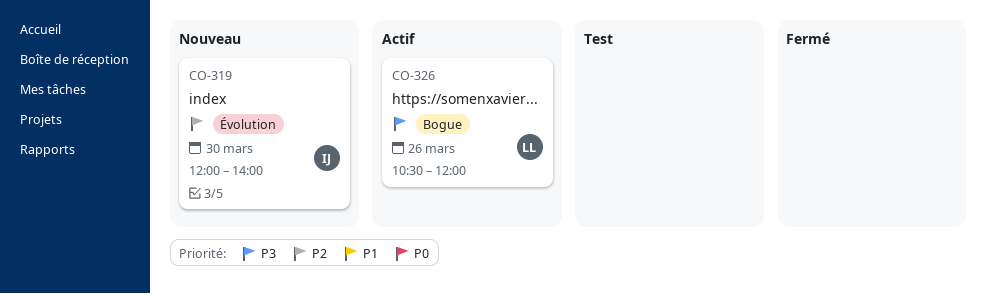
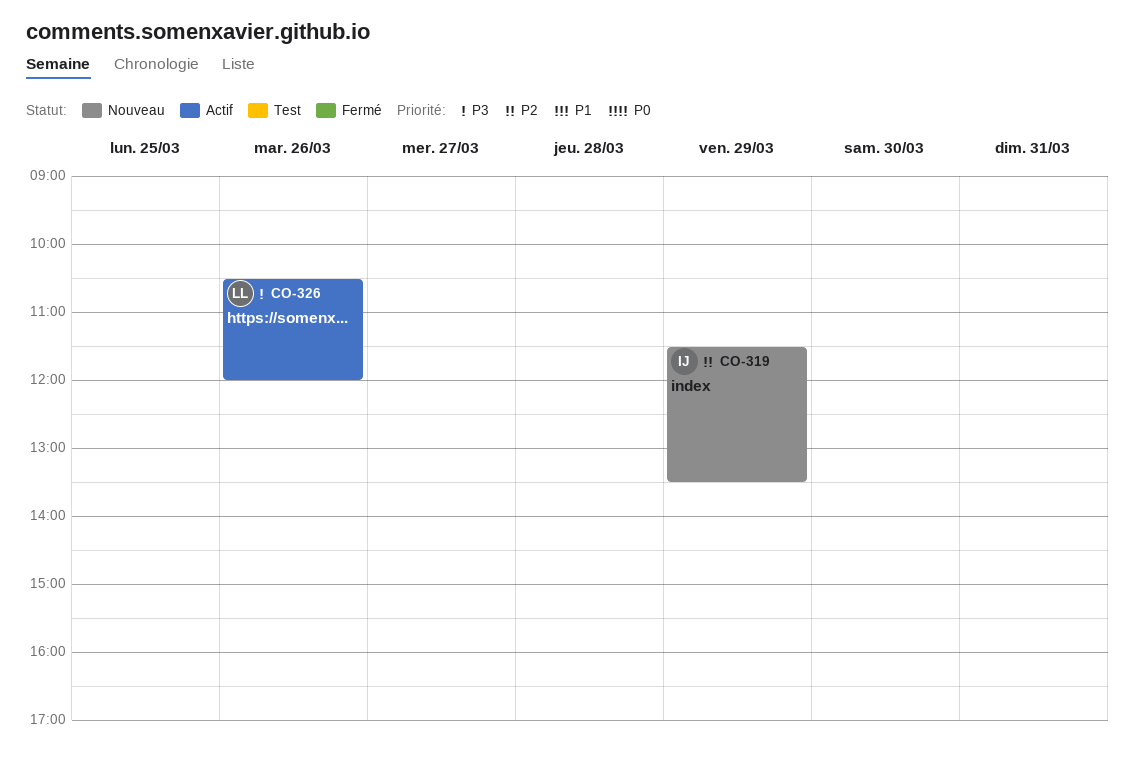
CO-319, day: Mar 30 -> Mar 29
CO-319, begins: 12:00 -> 11:30
CO-319, ends: 14:00 -> 13:30

